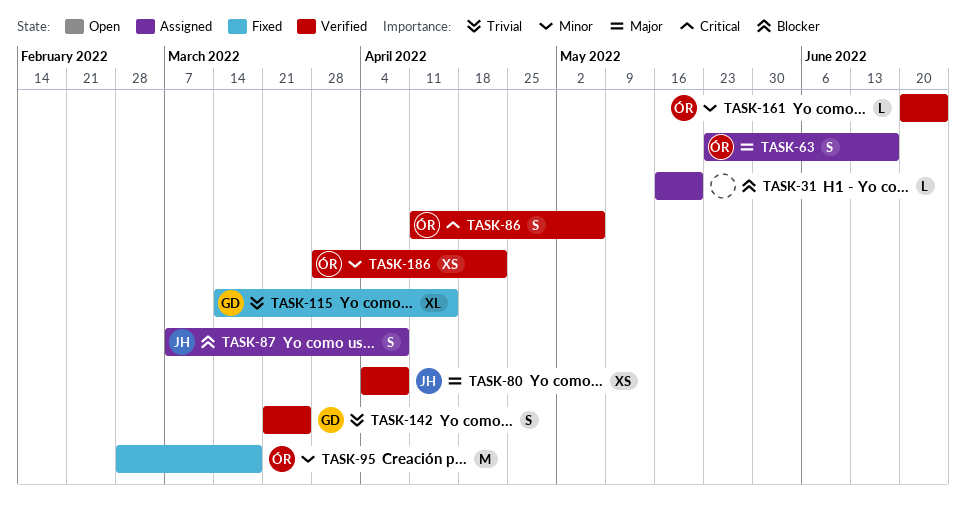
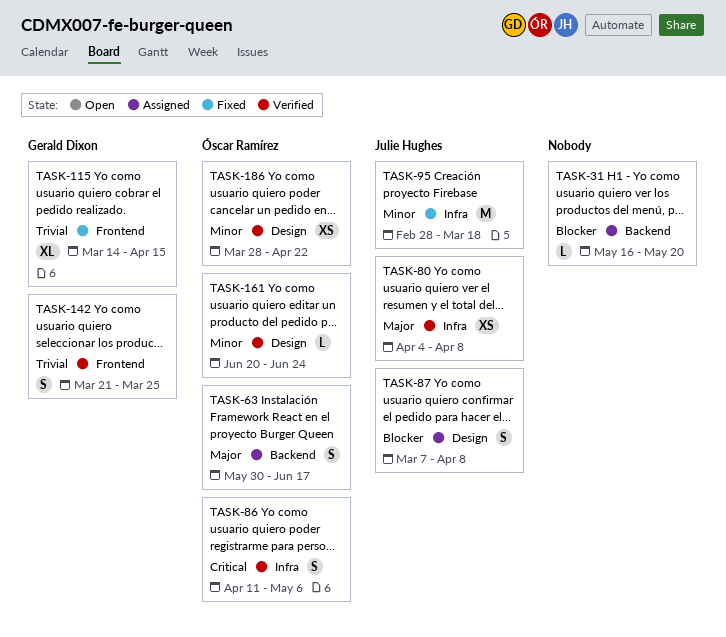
TASK-63, start: May 23 -> May 30
TASK-95, owner: Óscar Ramírez -> Julie Hughes

